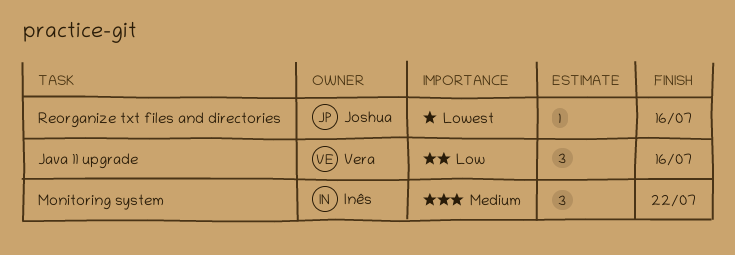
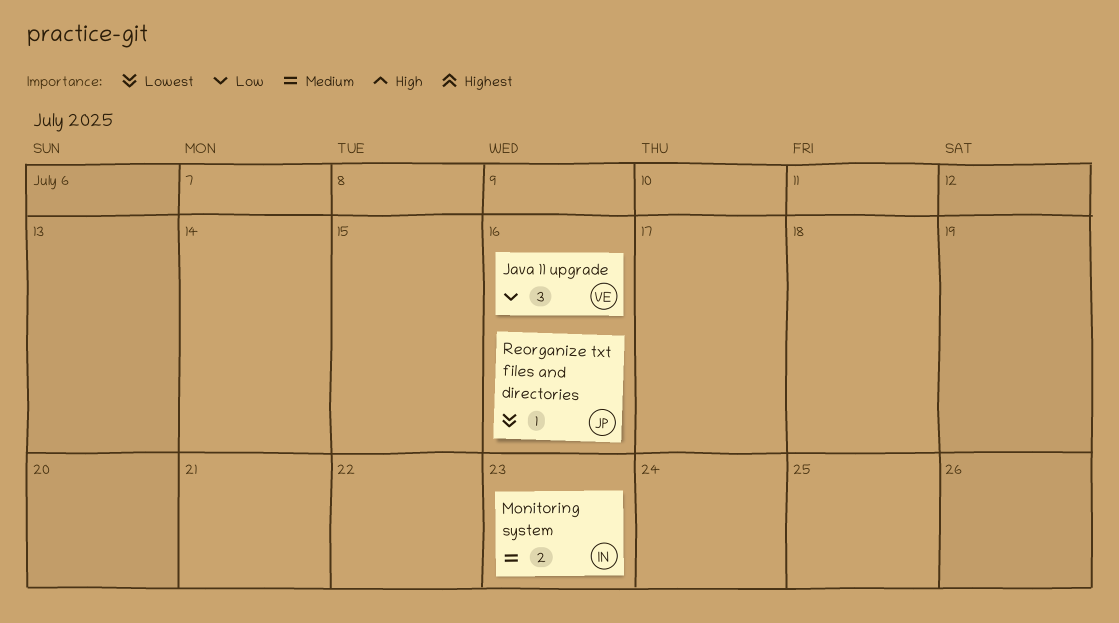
Monitoring system, estimate: 3 -> 2
Monitoring system, due: Jul 22 -> Jul 23

